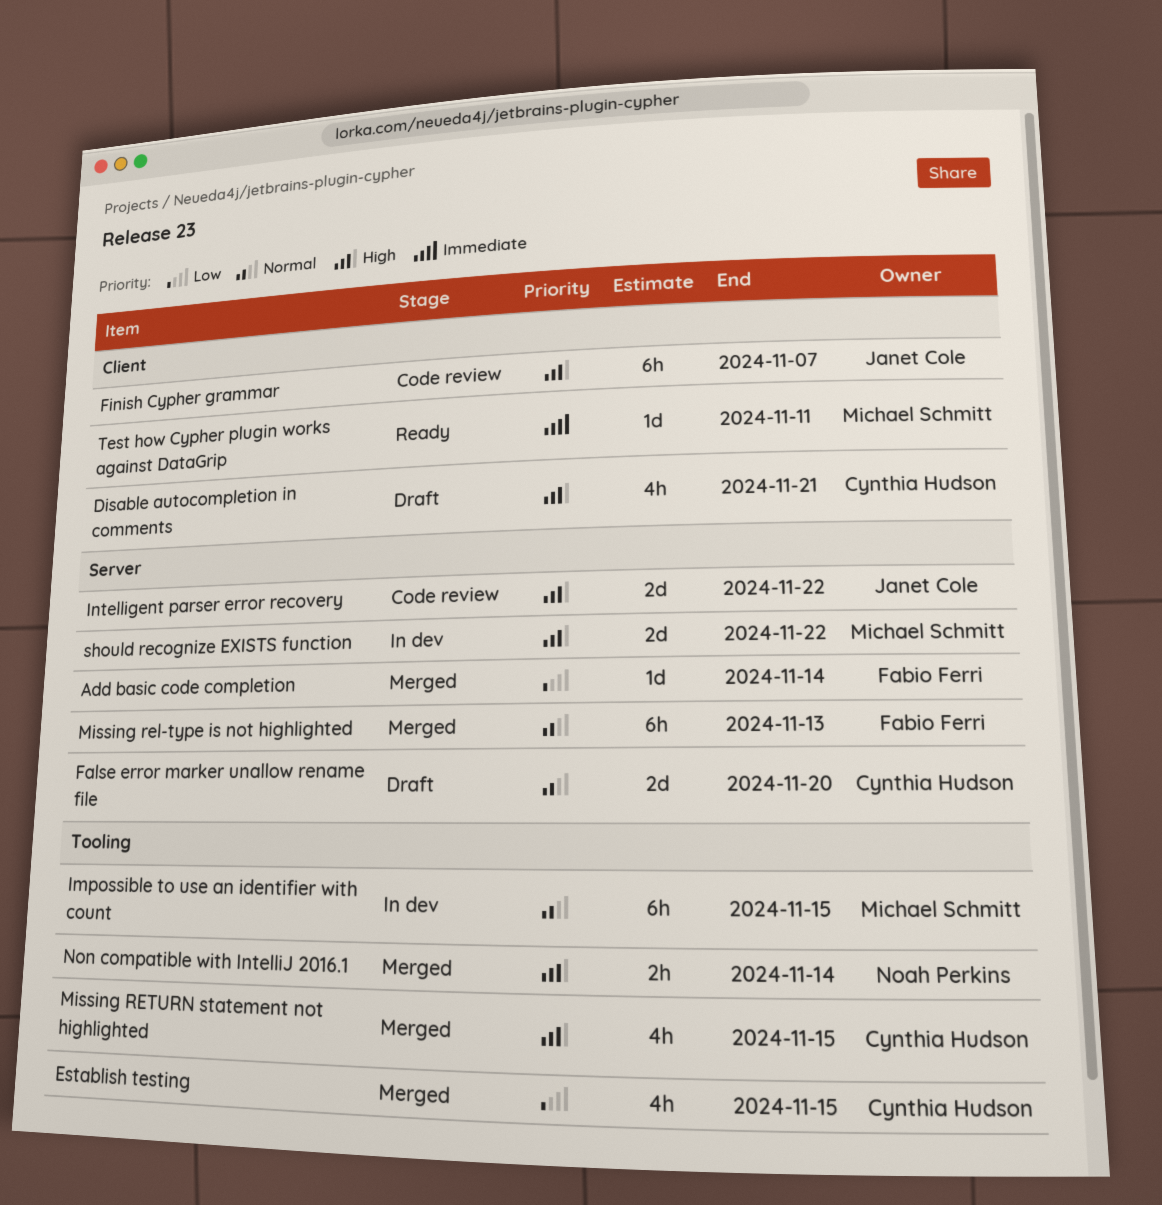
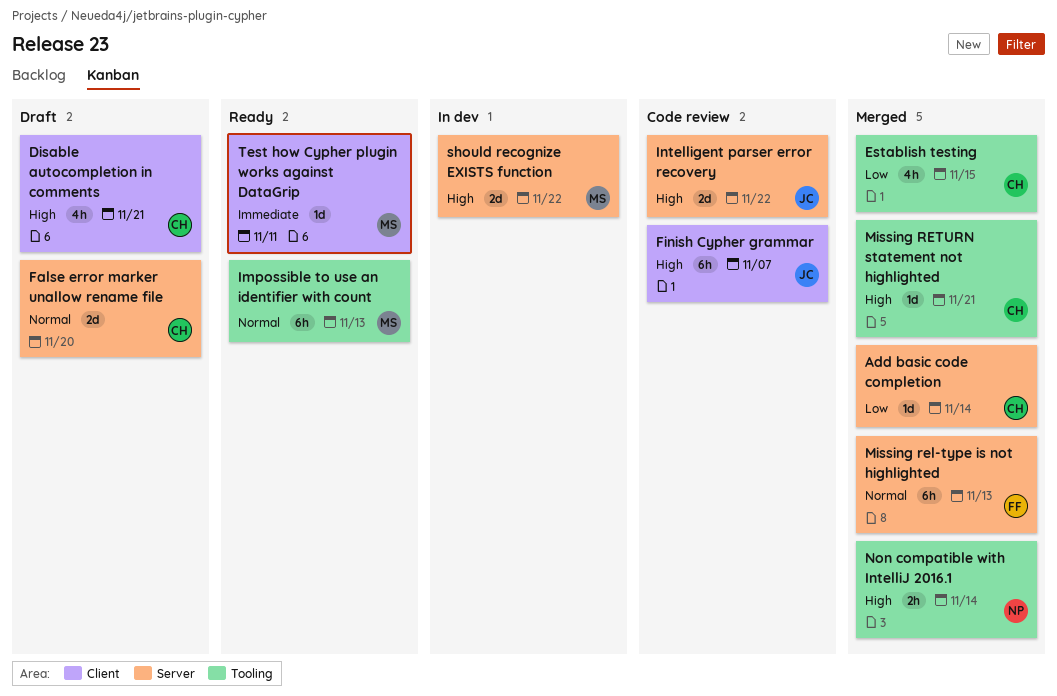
Add basic code completion, owner: Fabio Ferri -> Cynthia Hudson
Impossible to use an identifier with count, status: In dev -> Ready
Impossible to use an identifier with count, due: Nov 15 -> Nov 13
Missing RETURN statement not highlighted, estimate: 4h -> 1d
Missing RETURN statement not highlighted, due: Nov 15 -> Nov 21

